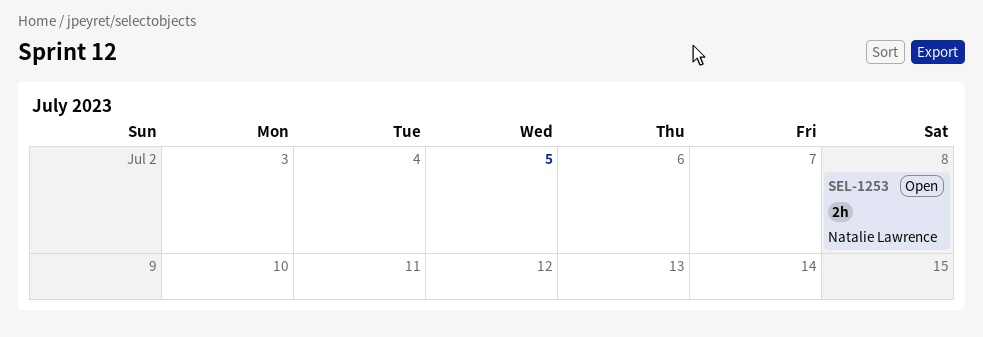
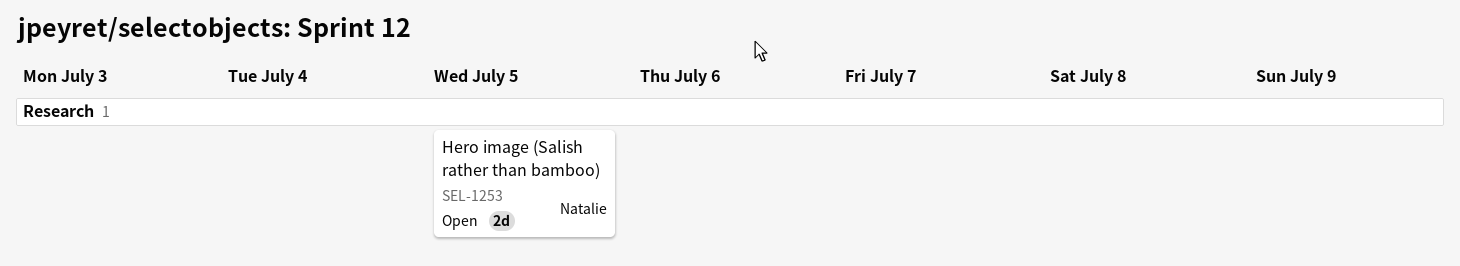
SEL-1253, estimate: 2h -> 2d
SEL-1253, due: Jul 8 -> Jul 5

